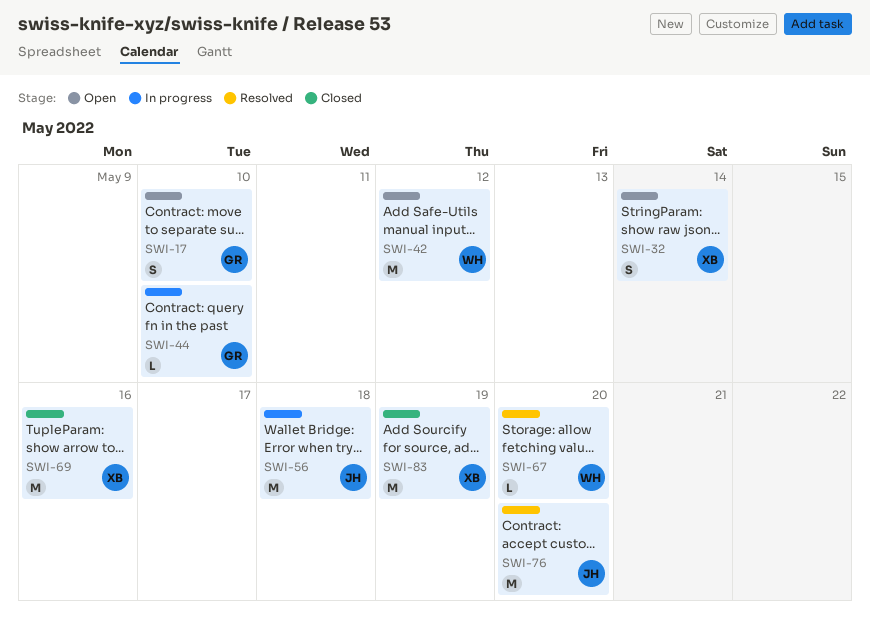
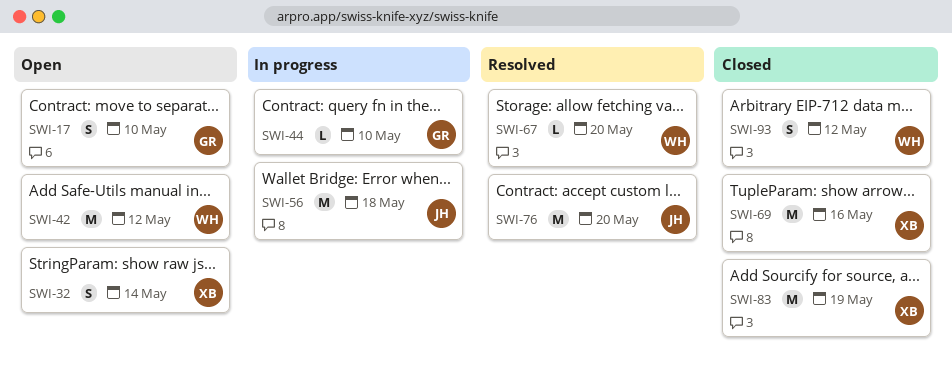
SWI-93: none -> present

